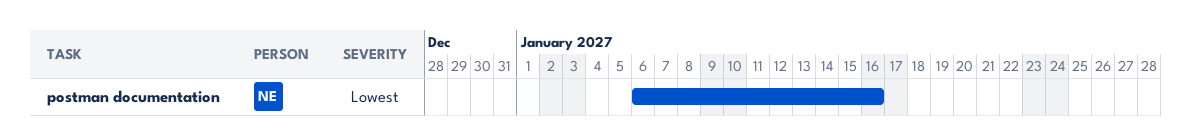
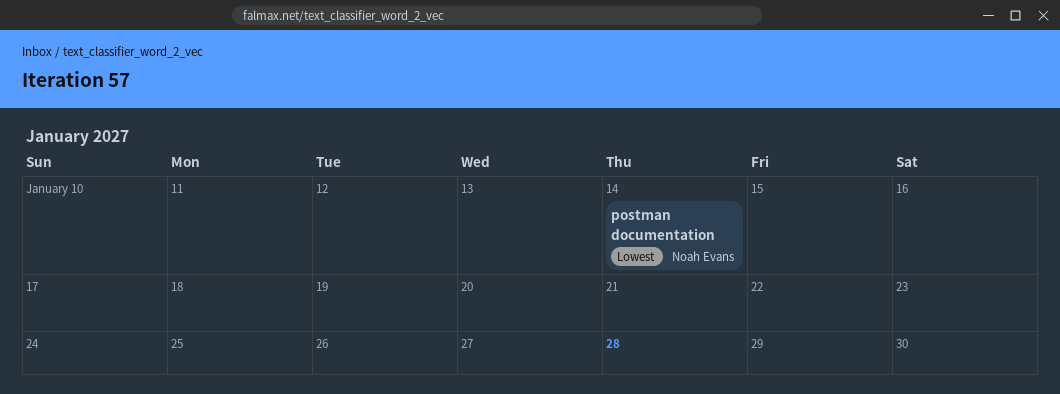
postman documentation, due: Jan 16 -> Jan 14

